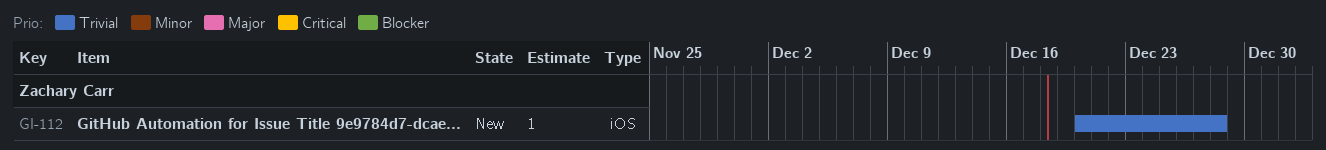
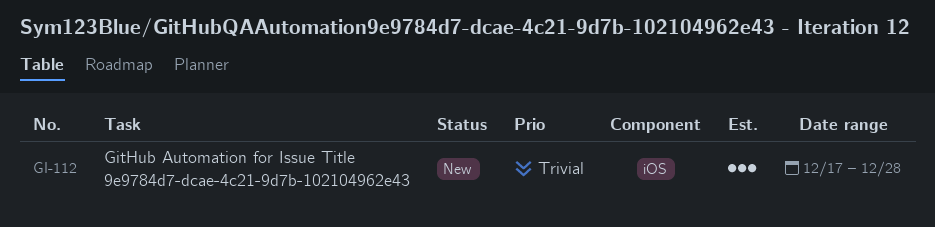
GI-112, estimate: 1 -> 3
GI-112, start: Dec 20 -> Dec 17

